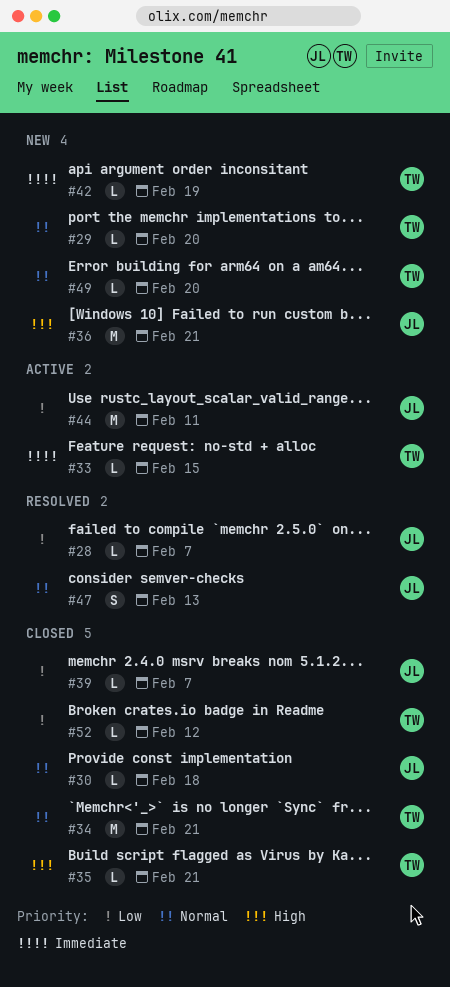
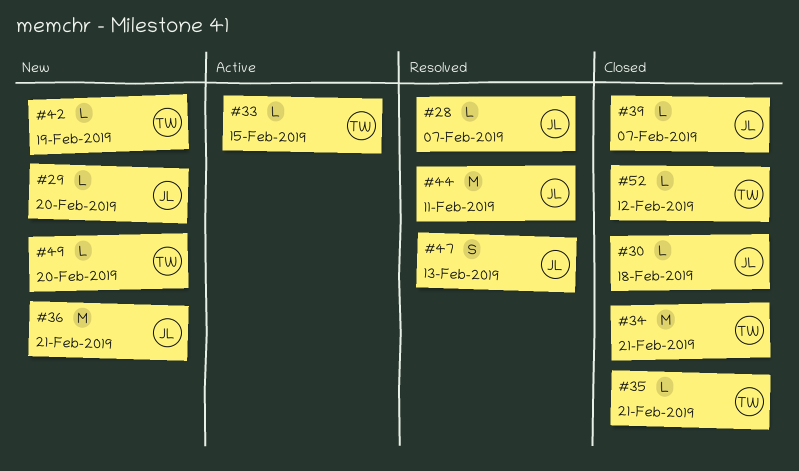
#29, owner: TW -> JL
#44, status: Active -> Resolved

